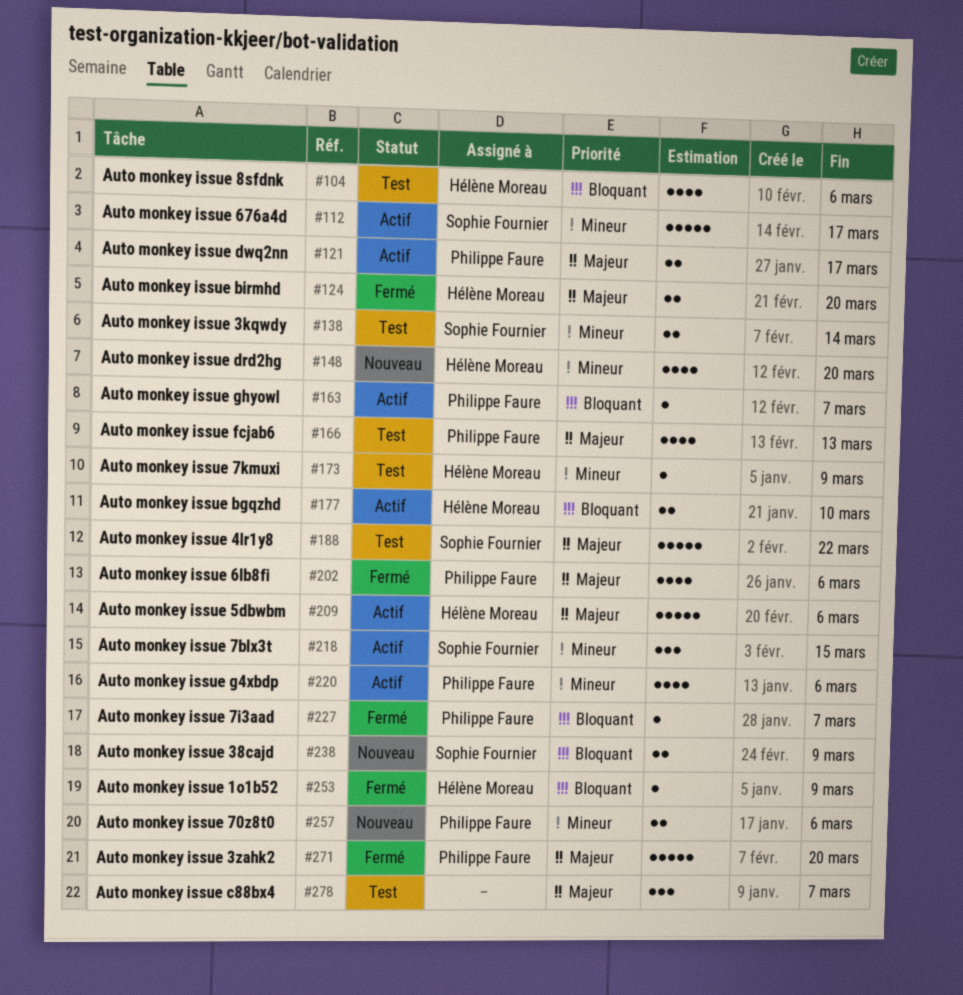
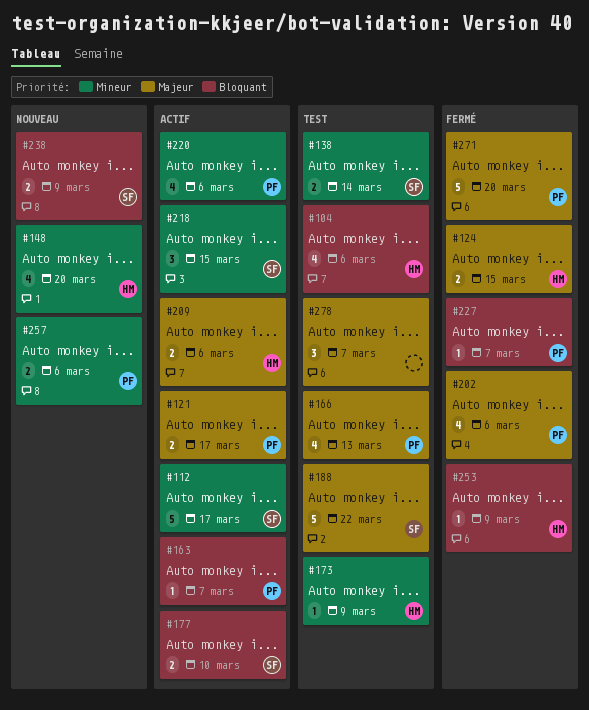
#124, due: Mar 20 -> Mar 15
#177, owner: Hélène Moreau -> Sophie Fournier
#209, estimate: 5 -> 2

